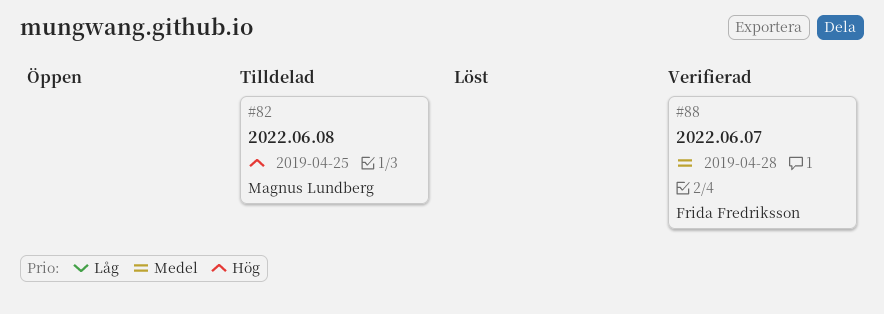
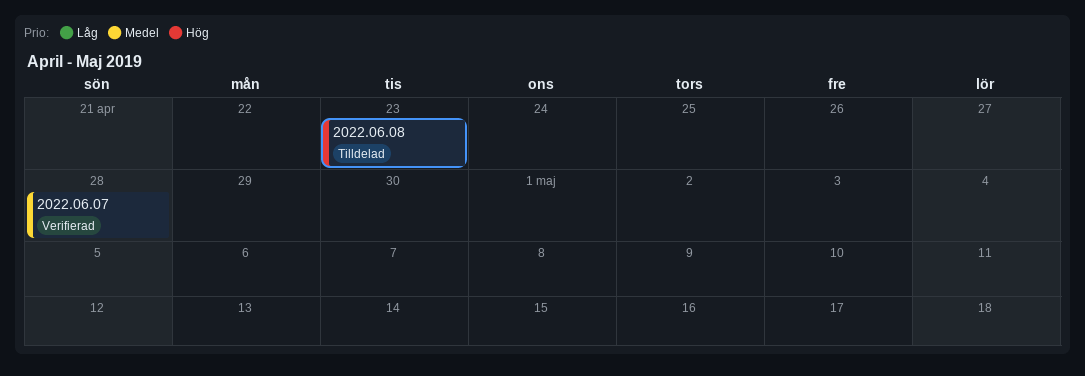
2022.06.08, due: Apr 25 -> Apr 23

